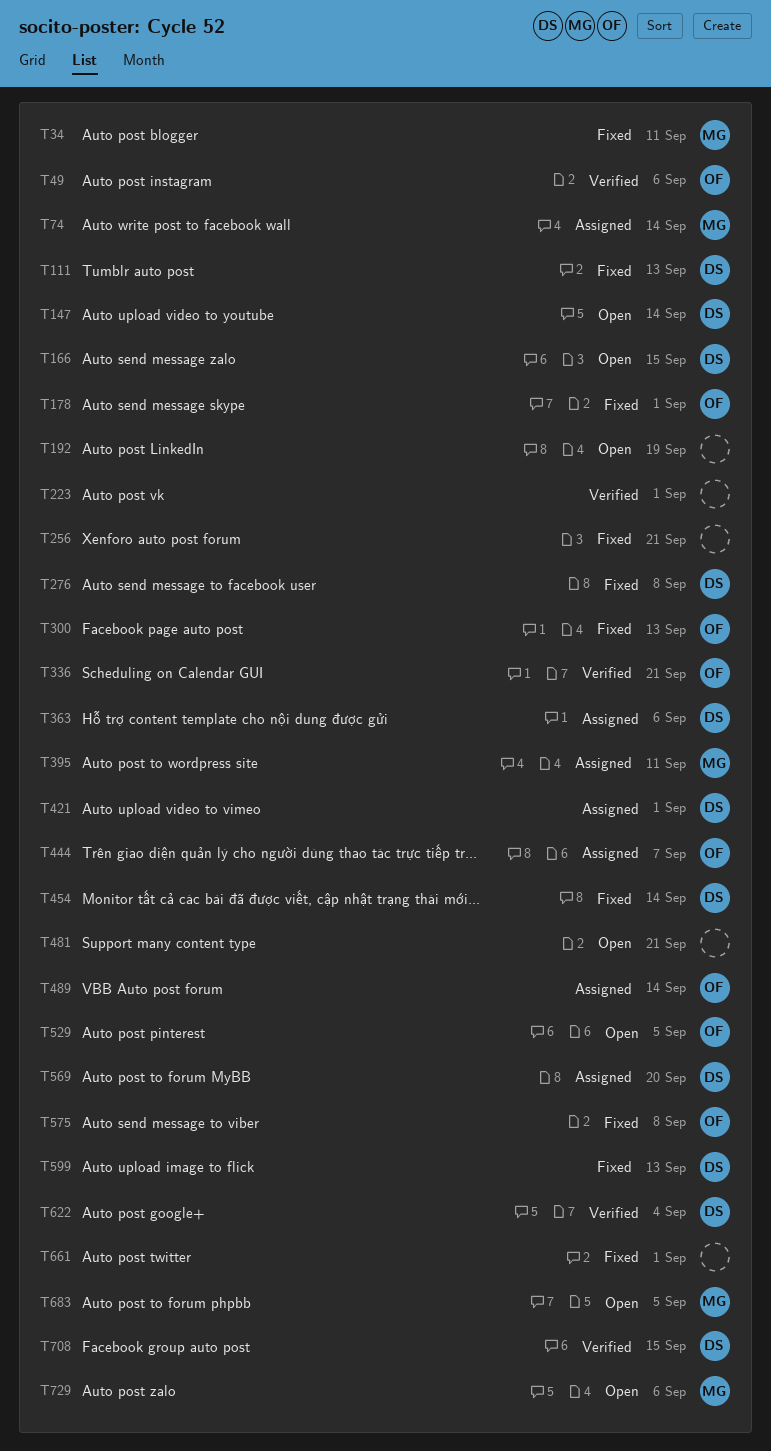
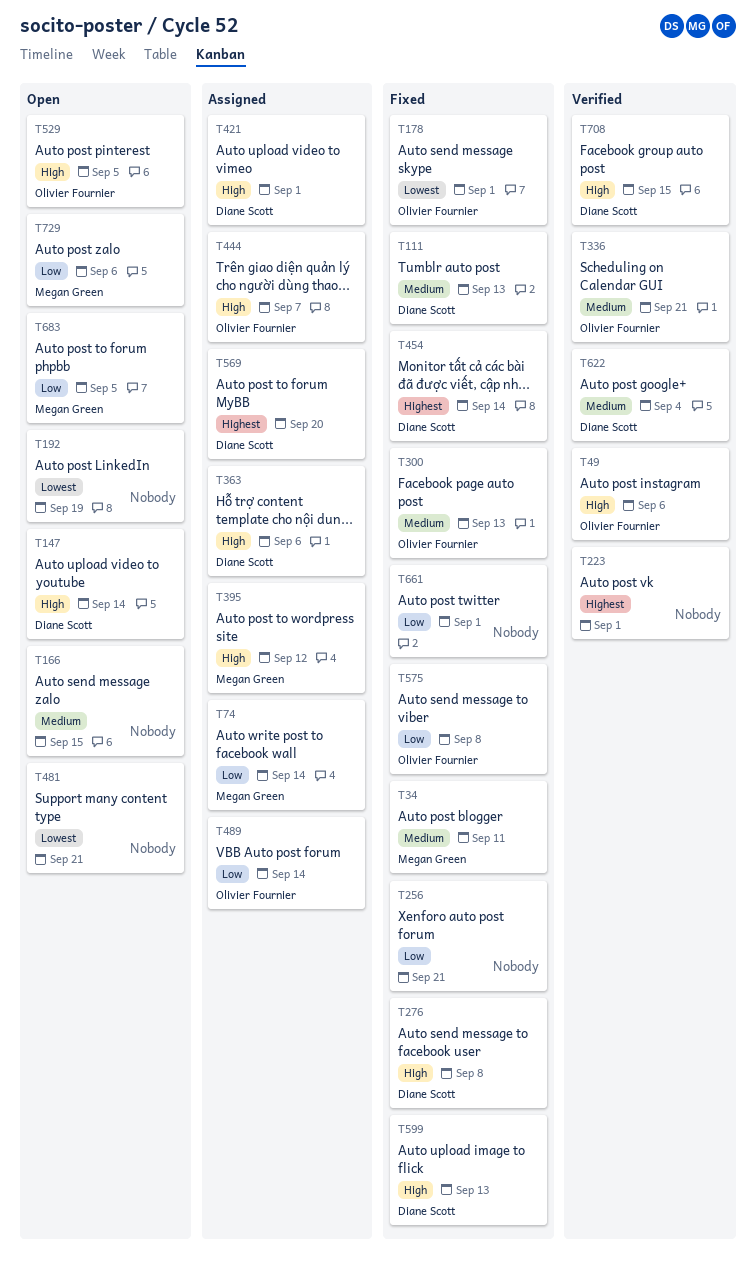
T166, owner: Diane Scott -> none
T395, due: Sep 11 -> Sep 12

